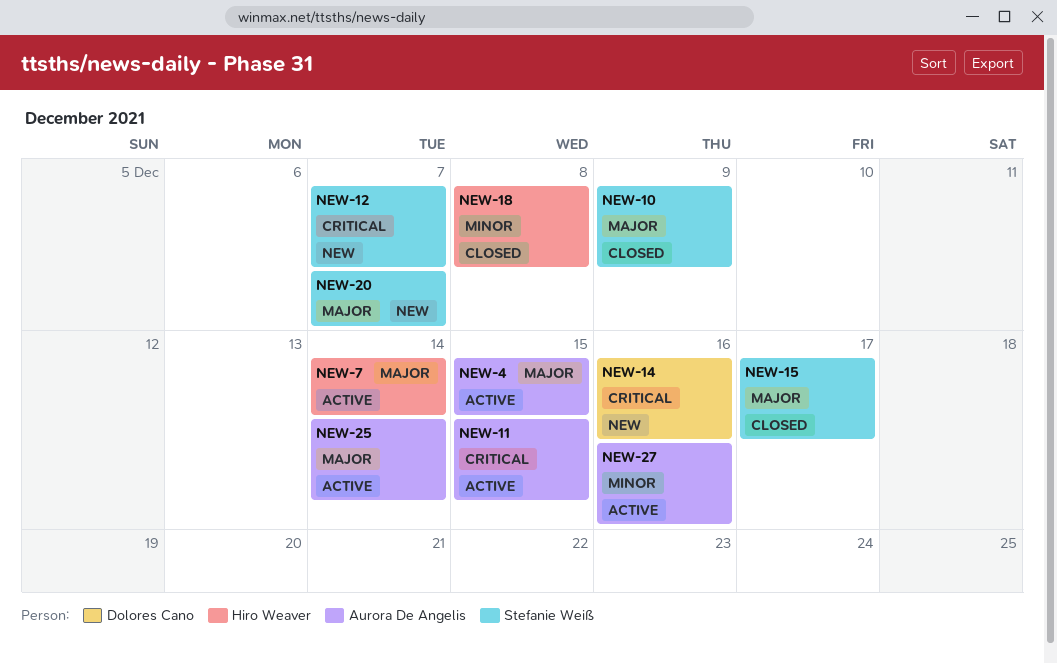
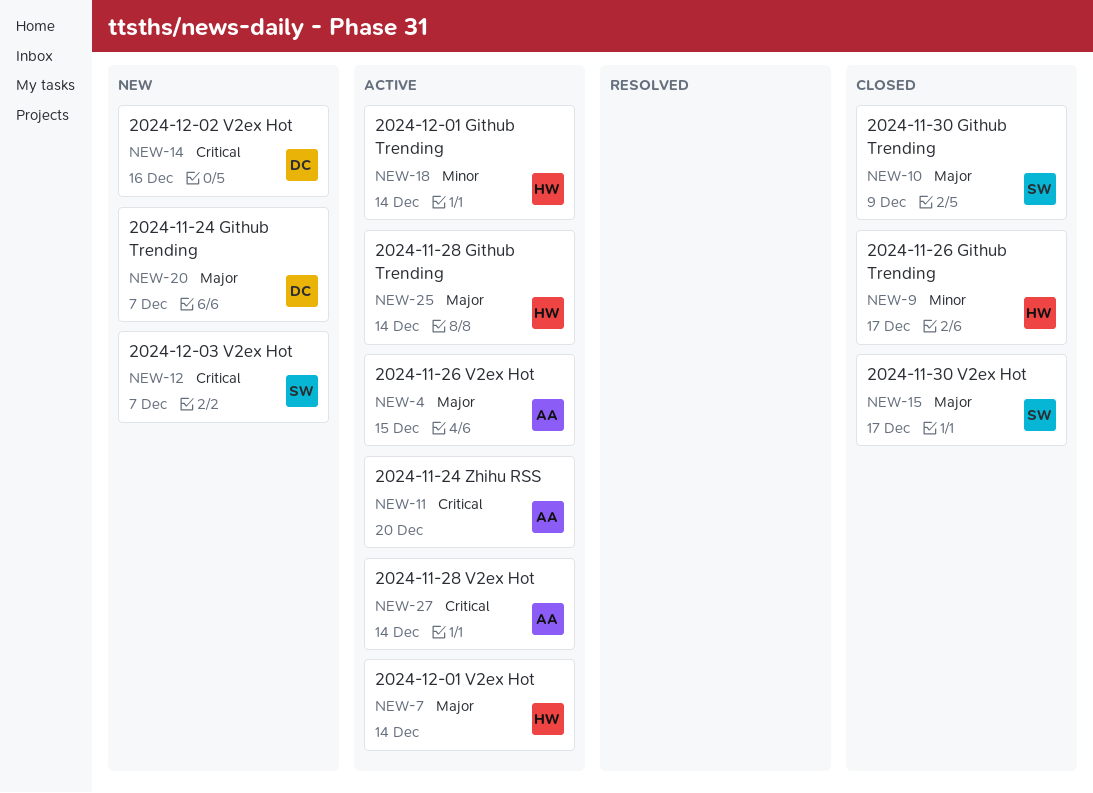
NEW-9: none -> present
NEW-11, due: Dec 15 -> Dec 20
NEW-18, status: Closed -> Active
NEW-18, due: Dec 8 -> Dec 14
NEW-20, owner: Stefanie Weiß -> Dolores Cano
NEW-25, owner: Aurora De Angelis -> Hiro Weaver
NEW-27, priority: Minor -> Critical
NEW-27, due: Dec 16 -> Dec 14

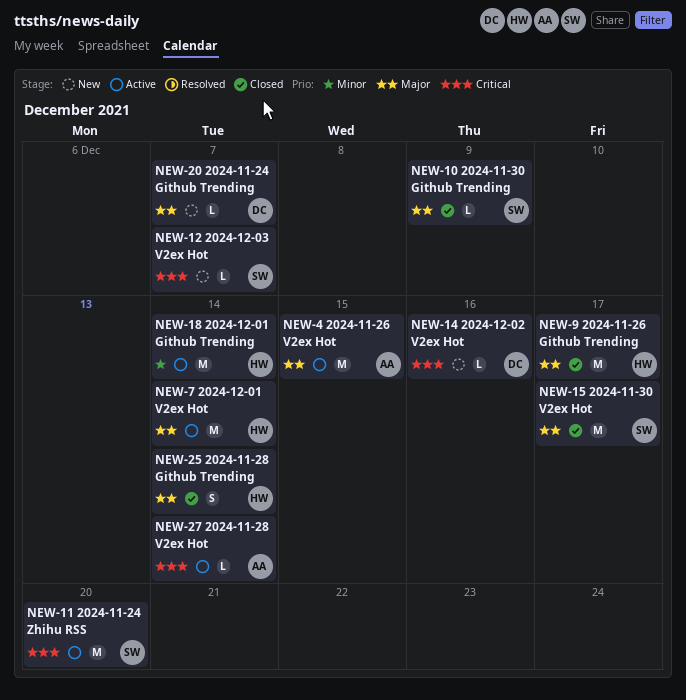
NEW-9, priority: Minor -> Major
NEW-11, owner: AA -> SW
NEW-25, status: Active -> Closed

